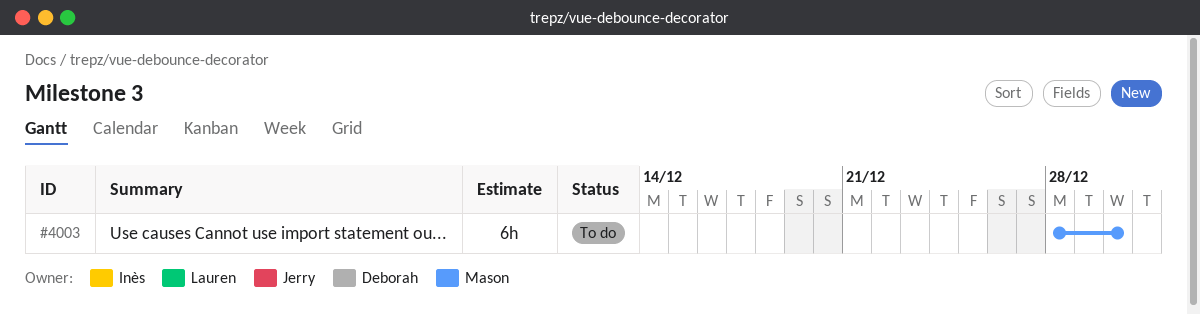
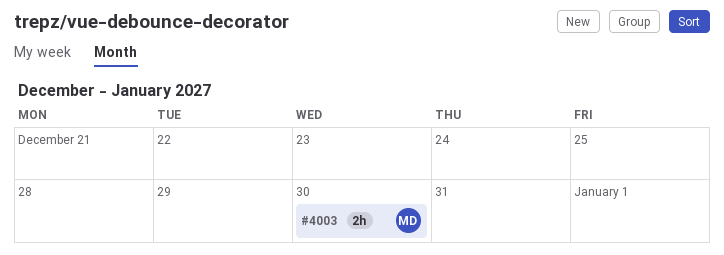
#4003, estimate: 6h -> 2h

